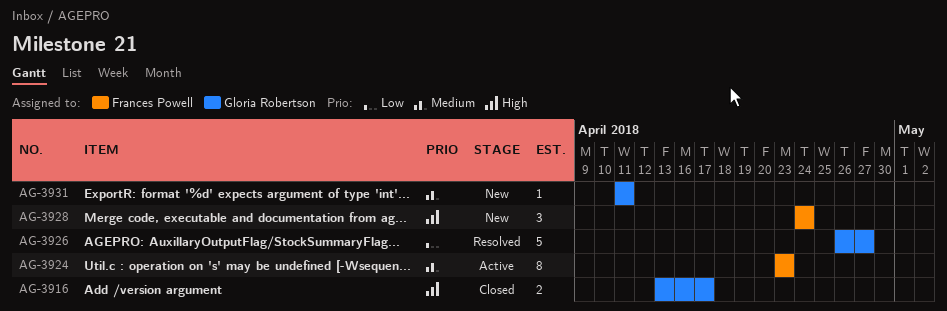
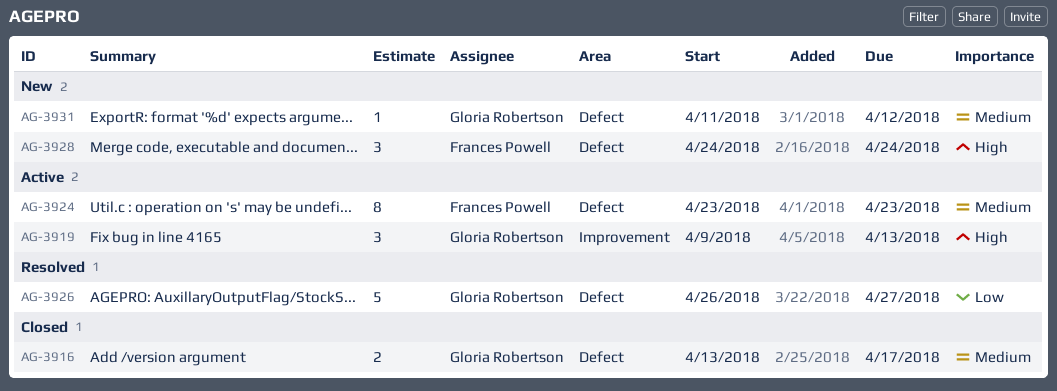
AG-3916, priority: High -> Medium
AG-3919: none -> present
AG-3931, due: Apr 11 -> Apr 12

